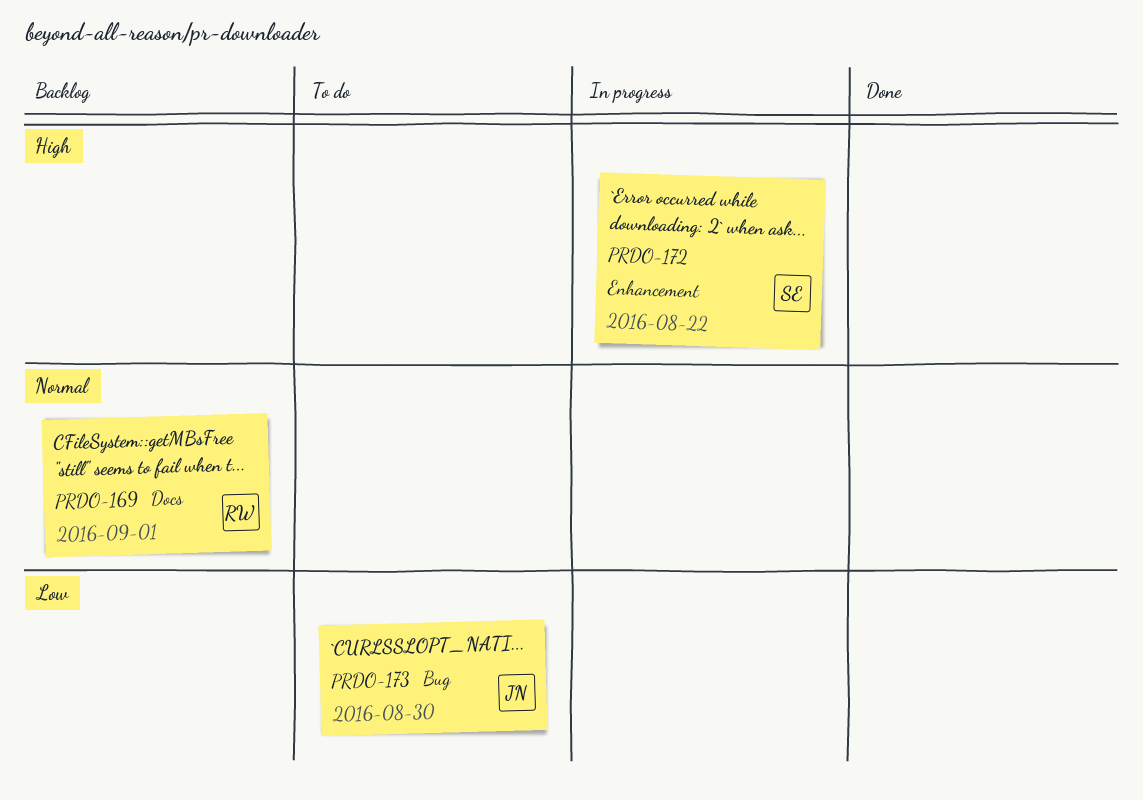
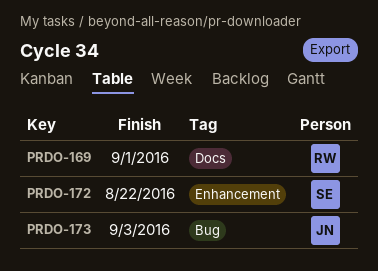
PRDO-173, due: Aug 30 -> Sep 3

